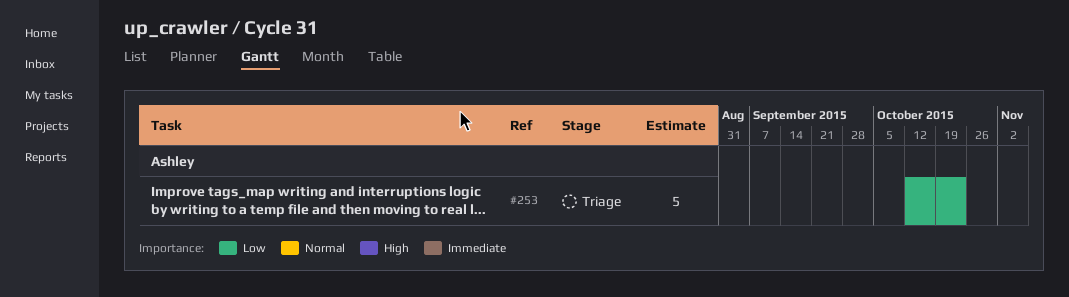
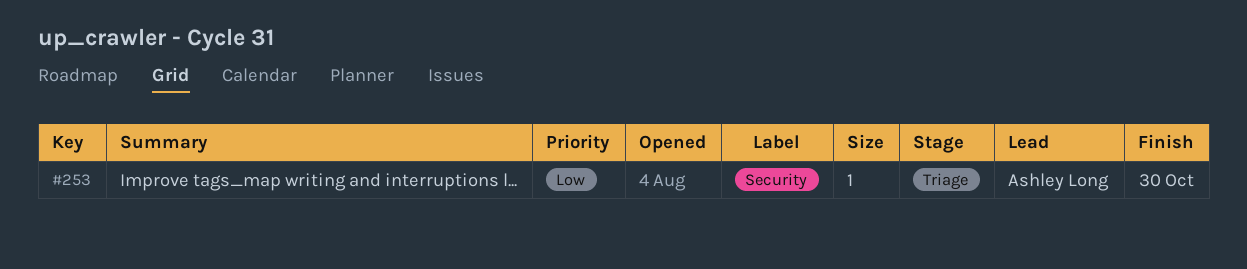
#253, estimate: 5 -> 1
#253, due: Oct 23 -> Oct 30

